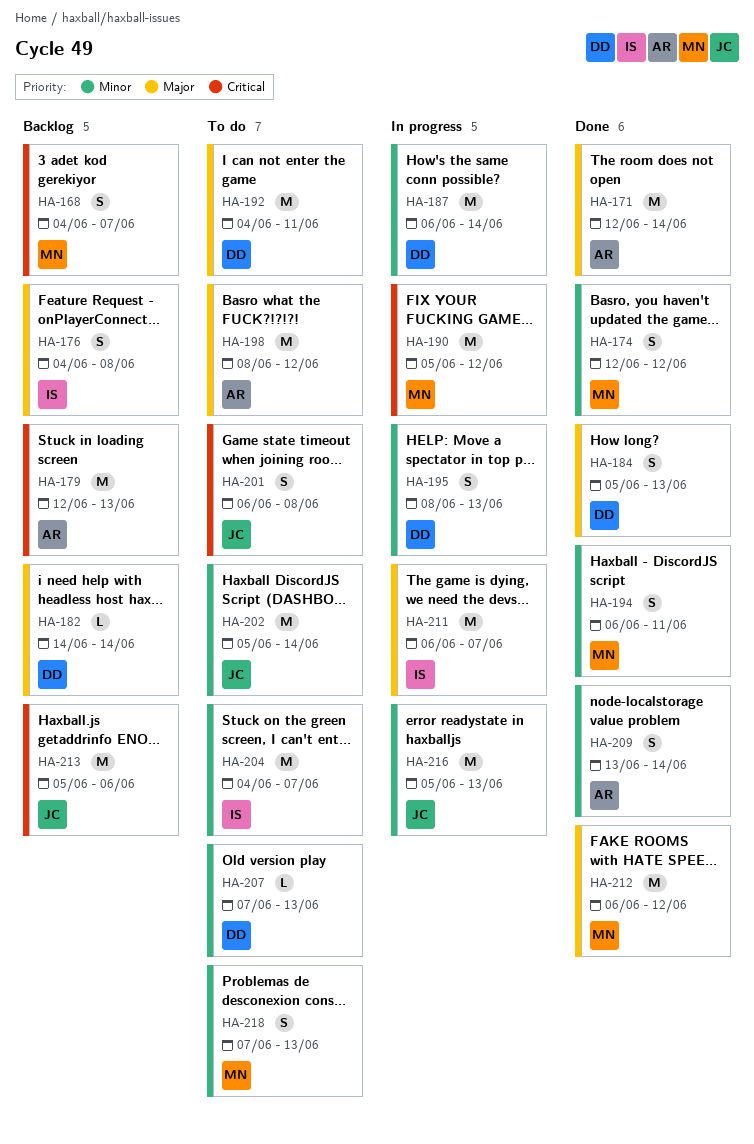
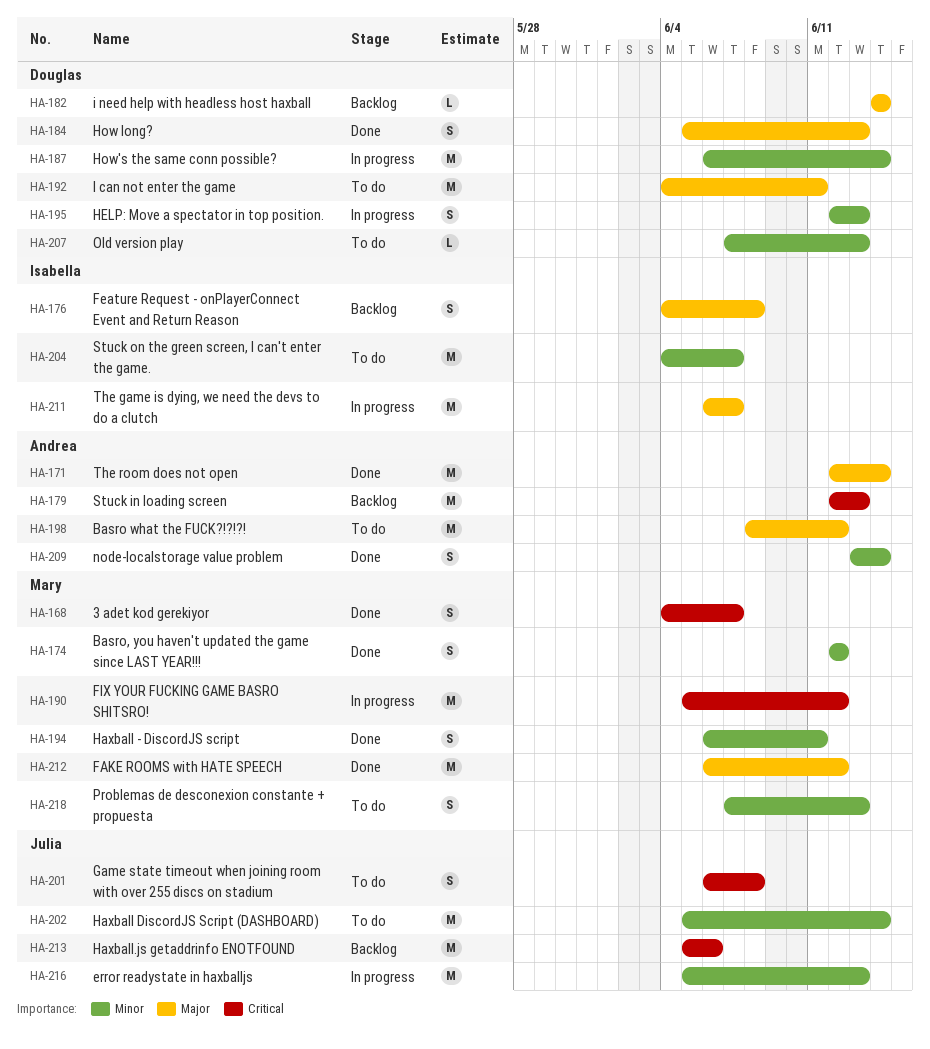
HA-168, status: Backlog -> Done
HA-195, start: Jun 8 -> Jun 12

